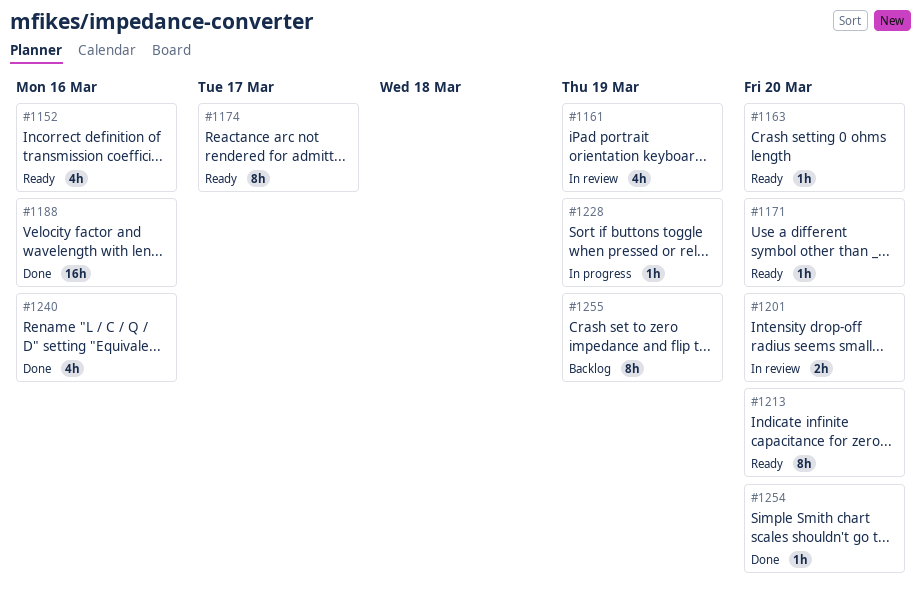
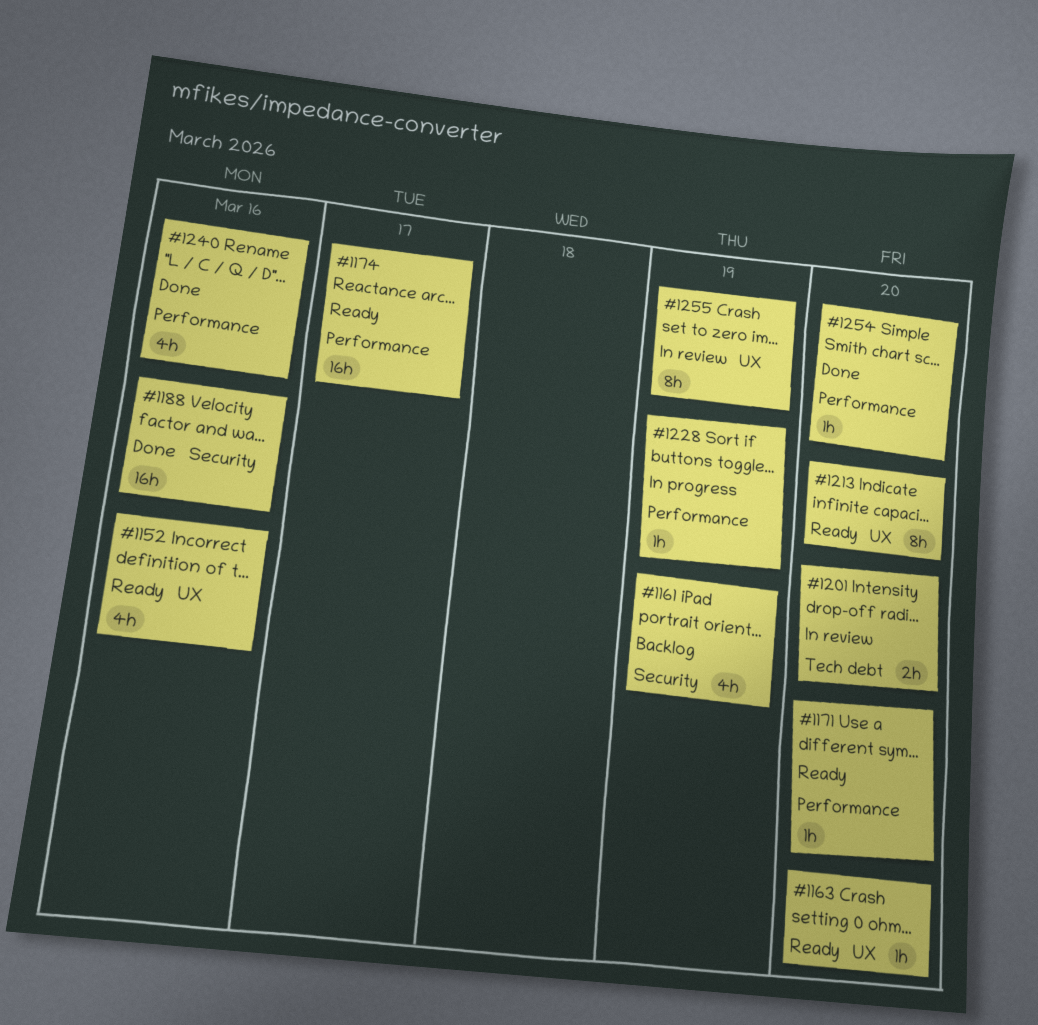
#1161, status: In review -> Backlog
#1174, estimate: 8h -> 16h
#1255, status: Backlog -> In review

